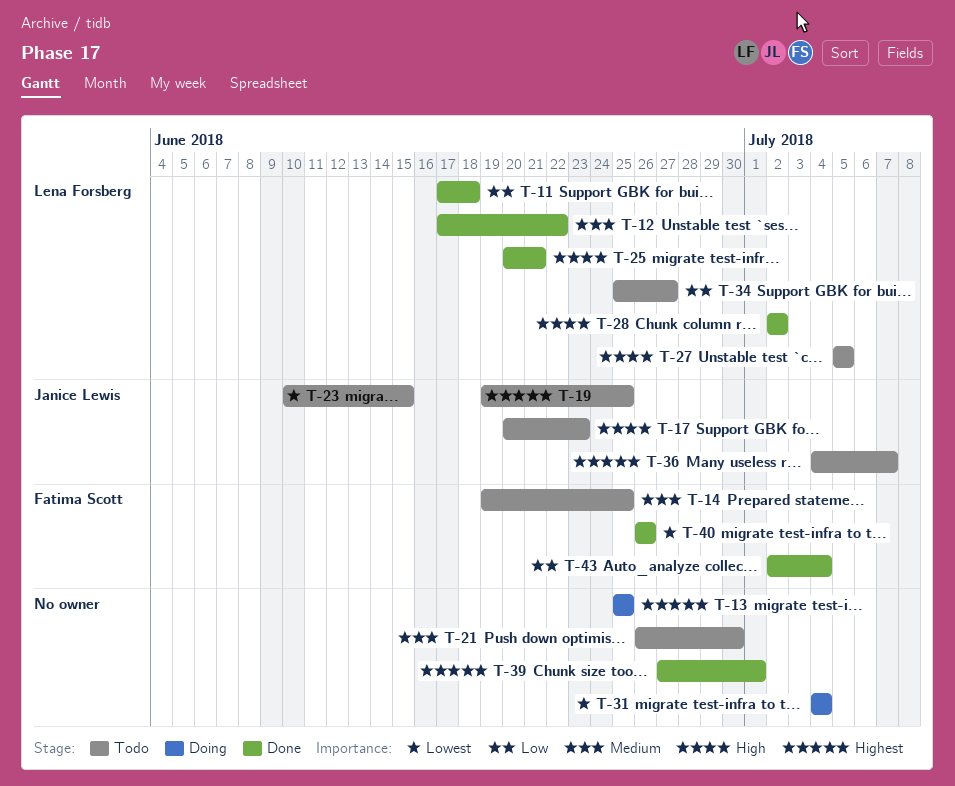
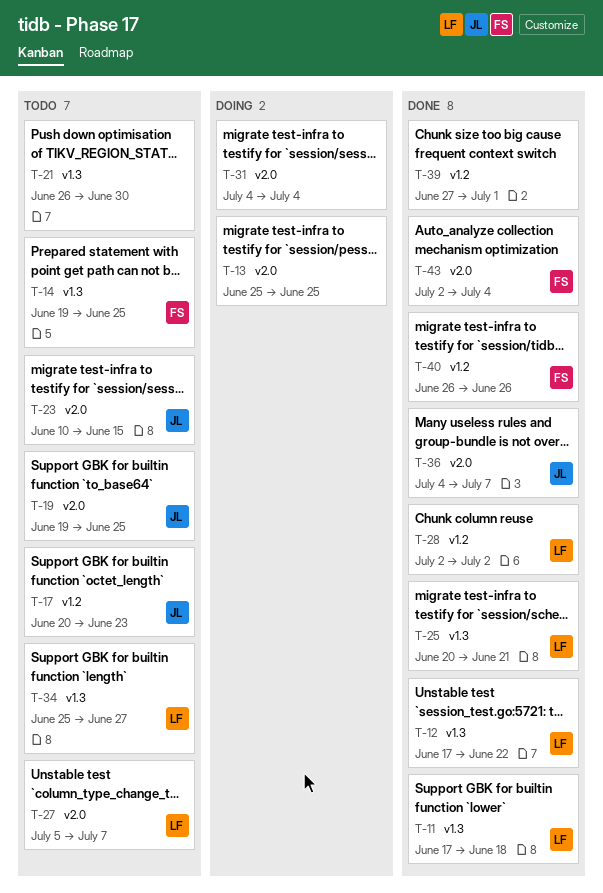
T-27, due: Jul 5 -> Jul 7
T-36, status: Todo -> Done

